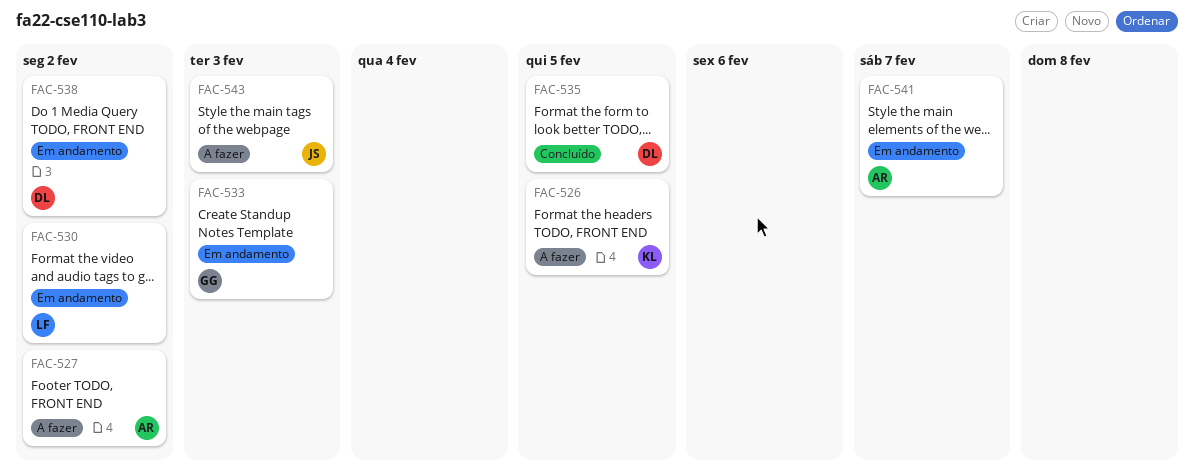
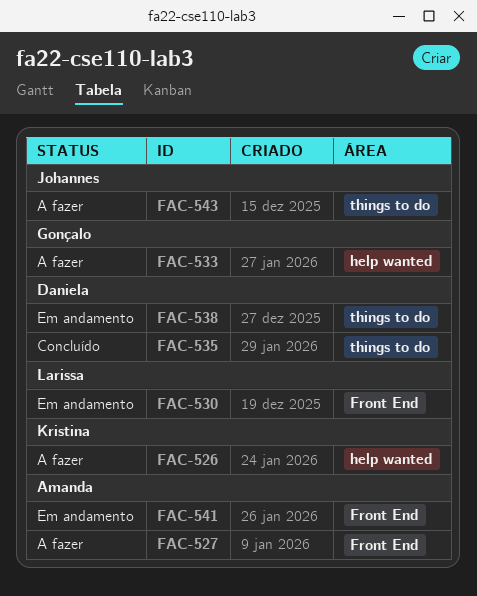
FAC-533, status: Em andamento -> A fazer

